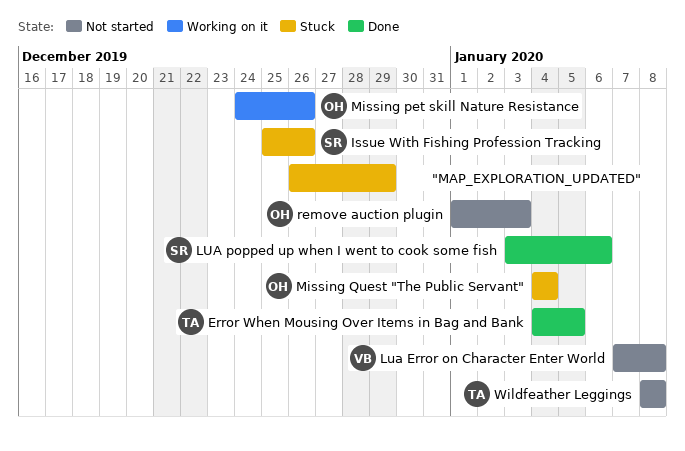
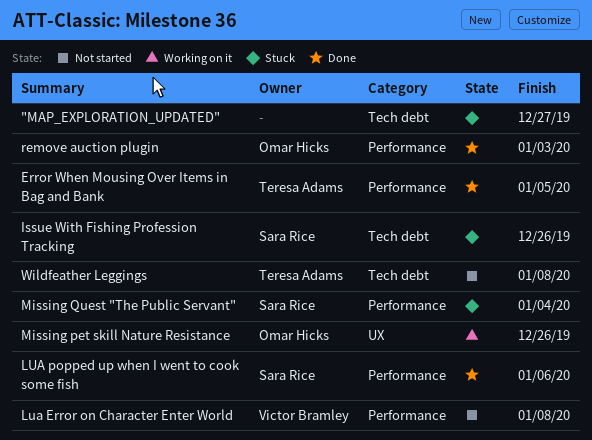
"MAP_EXPLORATION_UPDATED", due: Dec 29 -> Dec 27
Missing Quest "The Public Servant", owner: Omar Hicks -> Sara Rice
remove auction plugin, status: Not started -> Done

